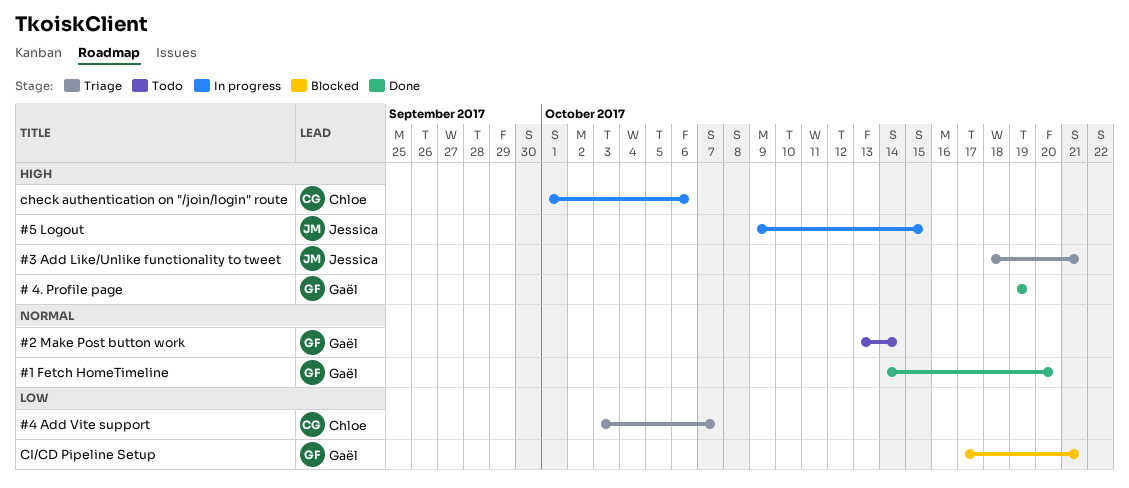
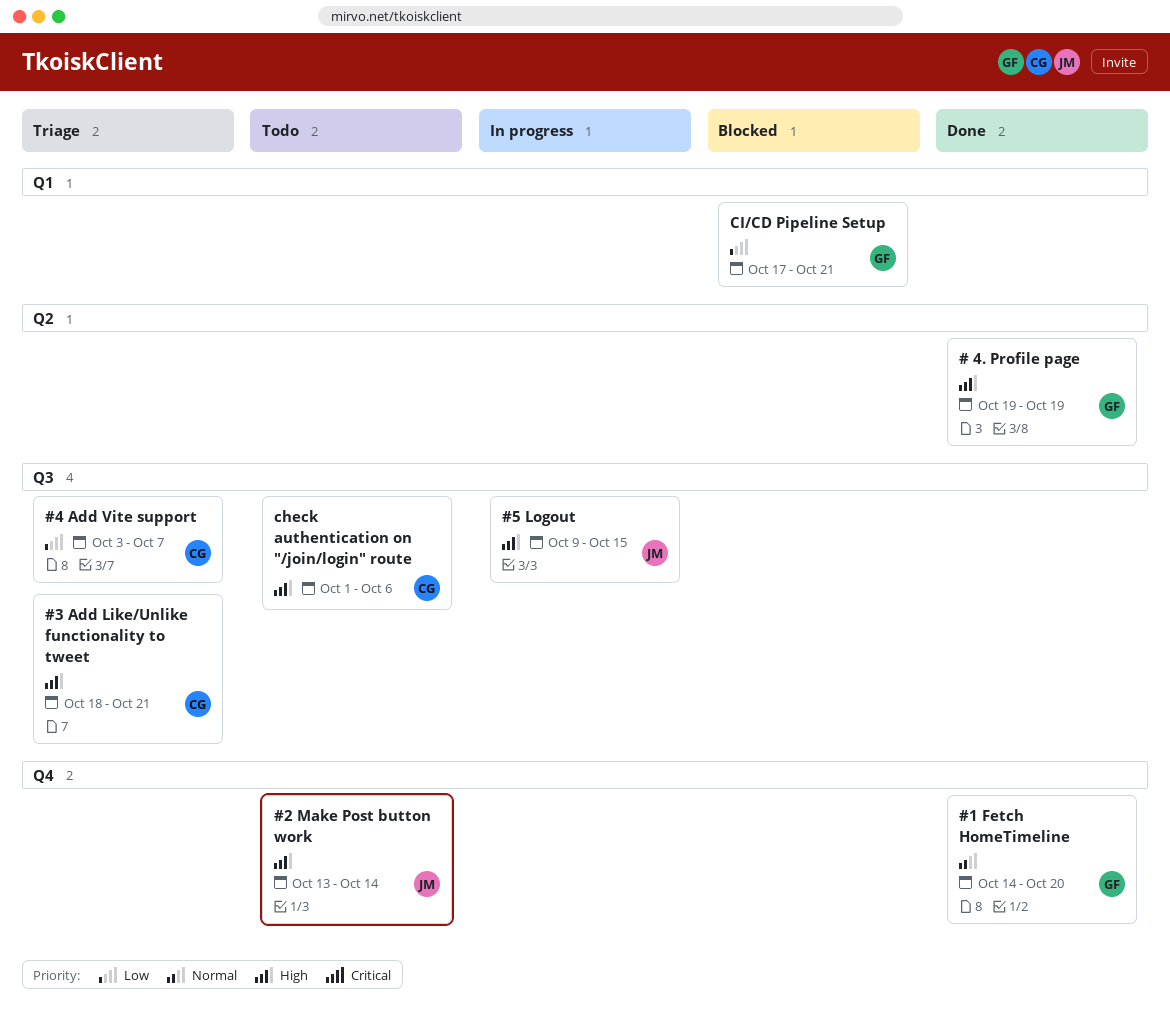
#2 Make Post button work, owner: Gaël -> Jessica
#2 Make Post button work, priority: Normal -> High
#3 Add Like/Unlike functionality to tweet, owner: Jessica -> Chloe
check authentication on "/join/login" route, status: In progress -> Todo

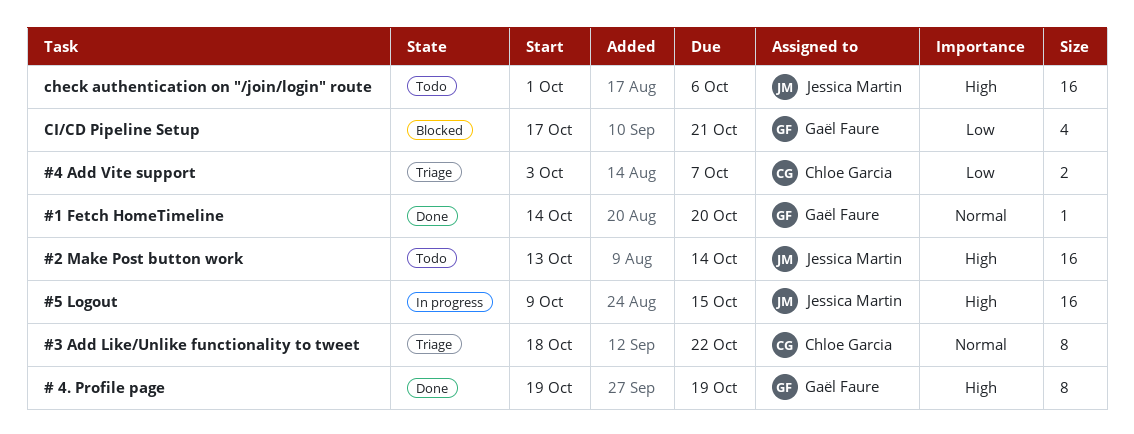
#3 Add Like/Unlike functionality to tweet, priority: High -> Normal
#3 Add Like/Unlike functionality to tweet, due: Oct 21 -> Oct 22
check authentication on "/join/login" route, owner: Chloe Garcia -> Jessica Martin

